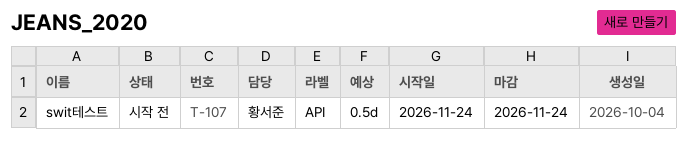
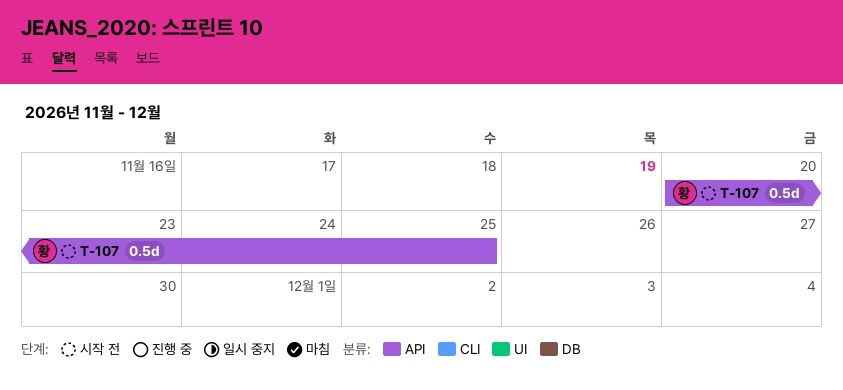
T-107, start: Nov 24 -> Nov 20
T-107, due: Nov 24 -> Nov 25

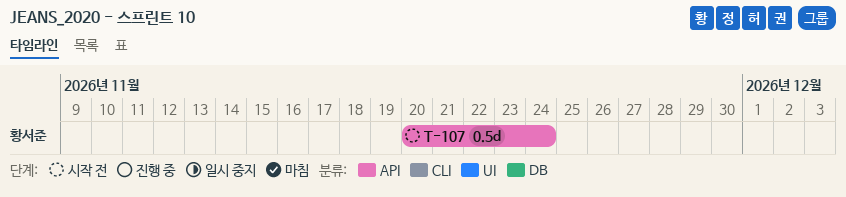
T-107, due: Nov 25 -> Nov 24

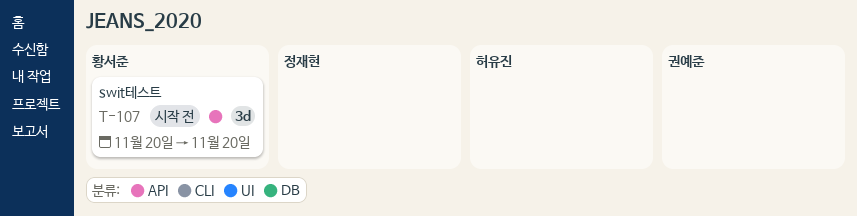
T-107, estimate: 0.5d -> 3d
T-107, due: Nov 24 -> Nov 20

